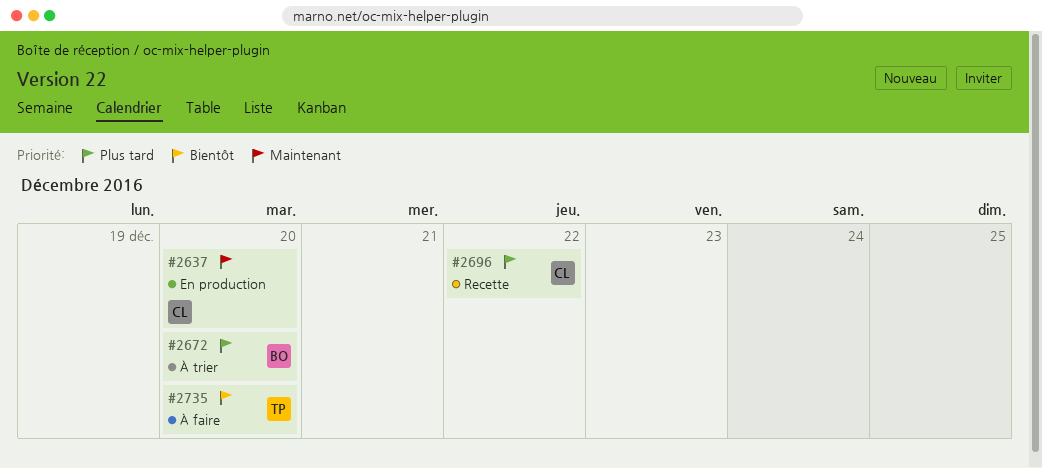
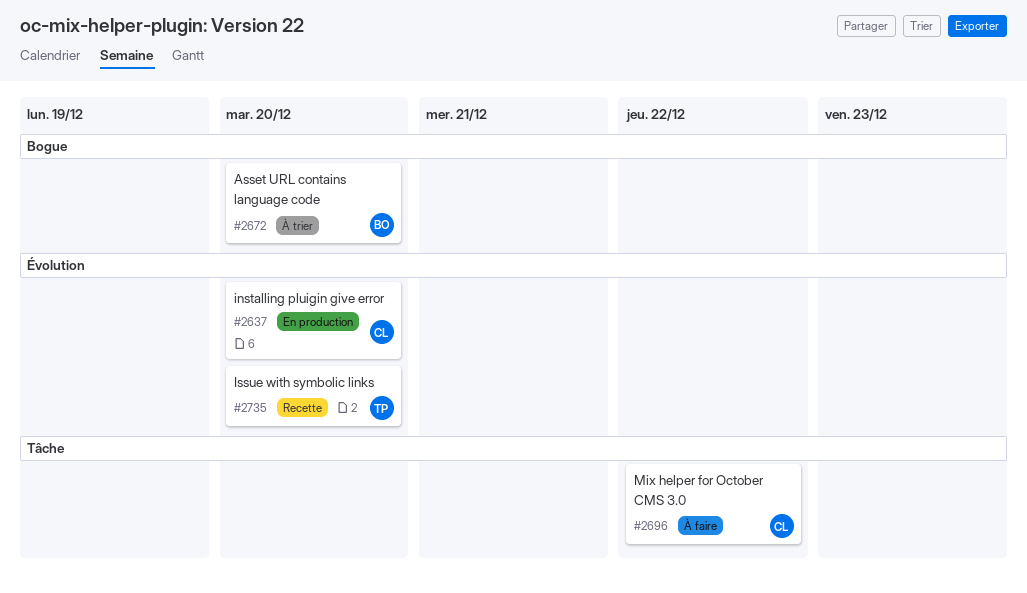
#2696, status: Recette -> À faire
#2735, status: À faire -> Recette

